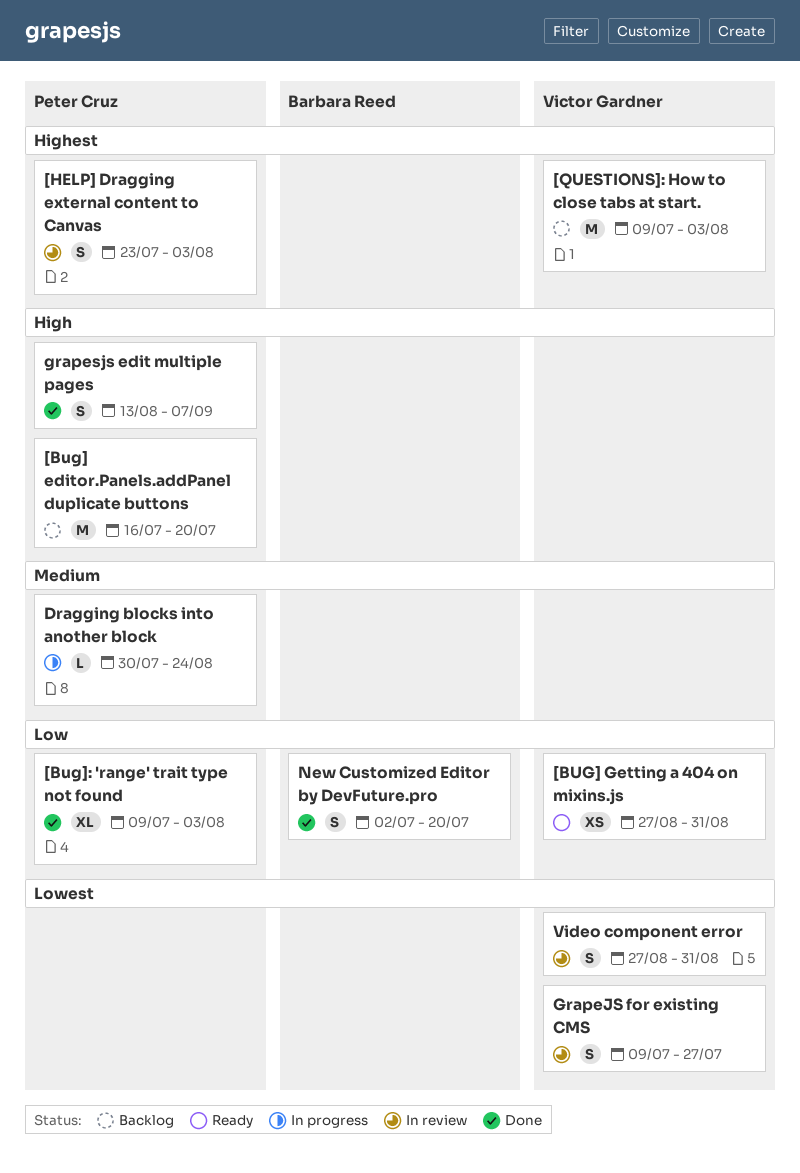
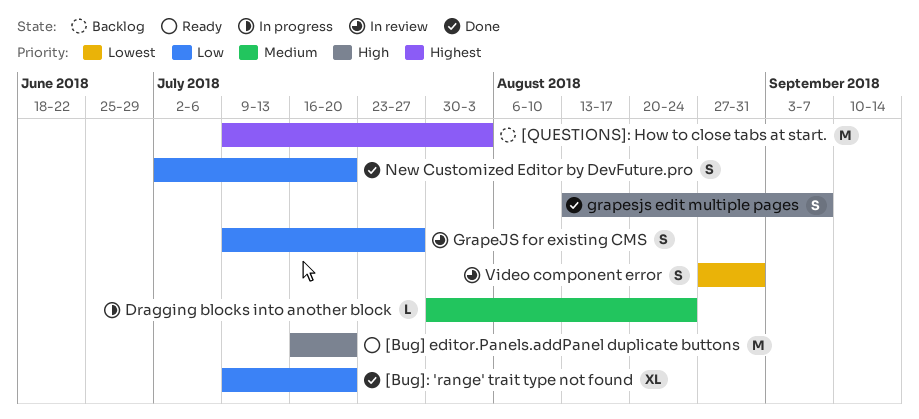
[Bug] editor.Panels.addPanel duplicate buttons, status: Backlog -> Ready
[BUG] Getting a 404 on mixins.js: present -> none
[Bug]: 'range' trait type not found, due: Aug 3 -> Jul 20
[HELP] Dragging external content to Canvas: present -> none
GrapeJS for existing CMS, priority: Lowest -> Low

